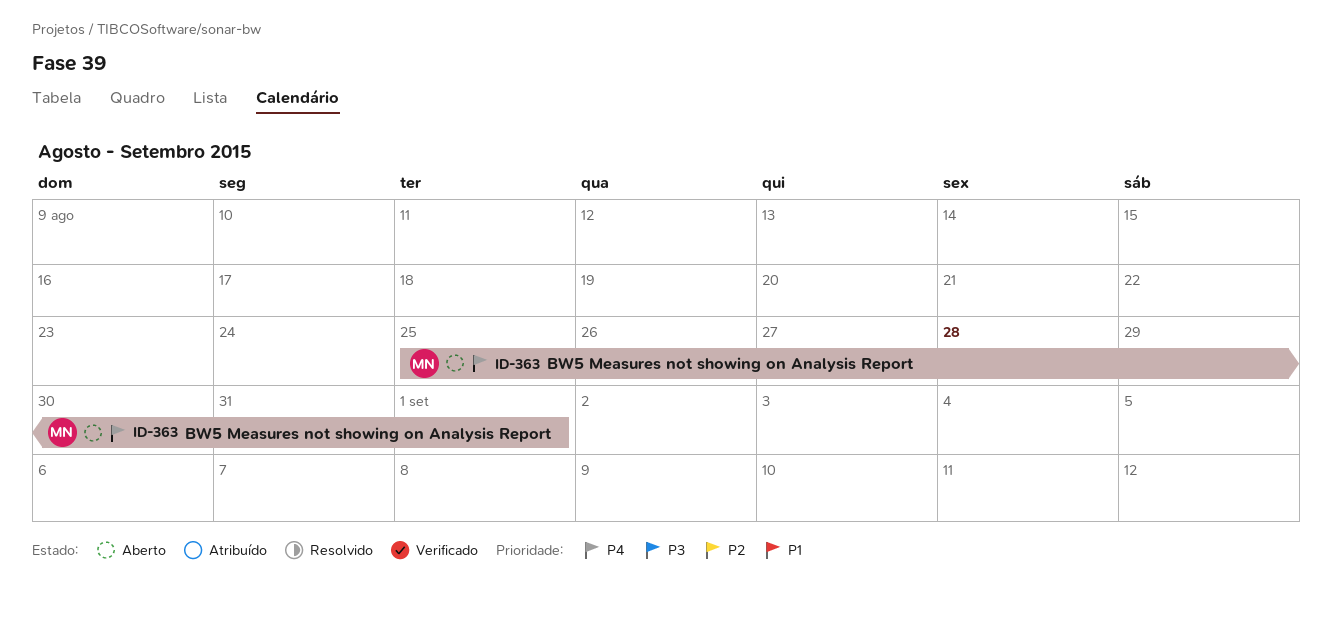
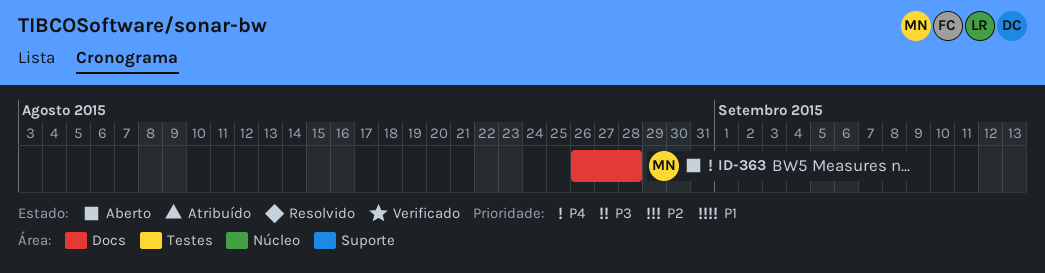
ID-363, start: Aug 25 -> Aug 26
ID-363, due: Sep 1 -> Aug 28

